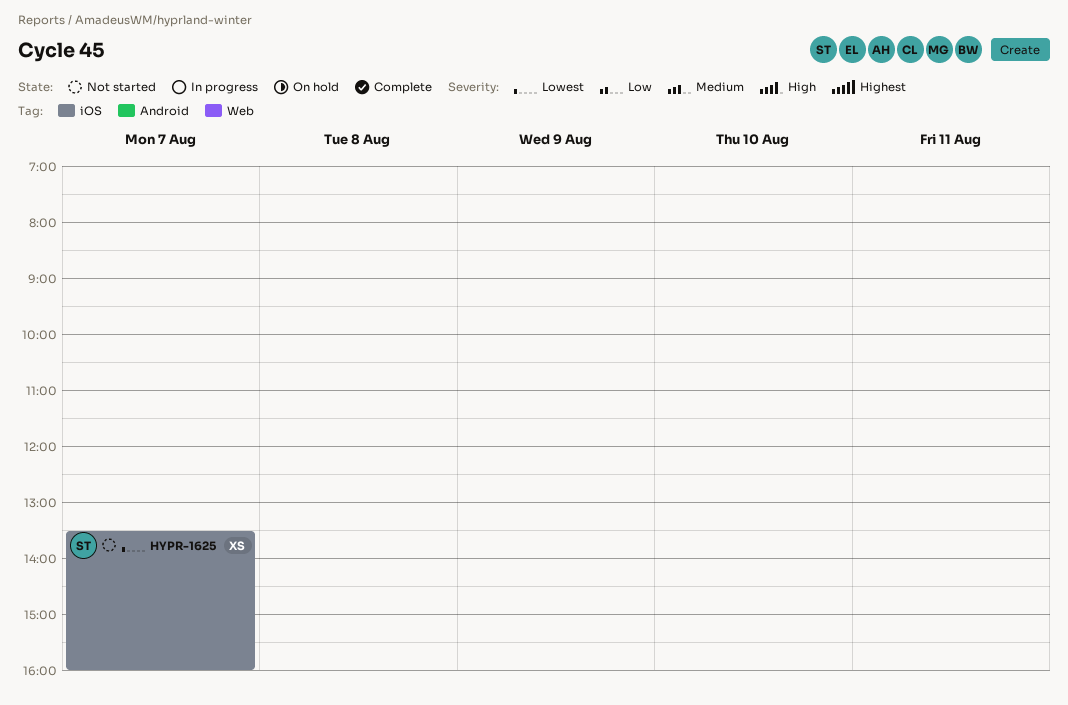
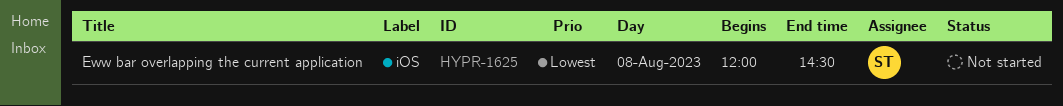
HYPR-1625, day: Aug 7 -> Aug 8
HYPR-1625, begins: 13:30 -> 12:00
HYPR-1625, ends: 16:00 -> 14:30

